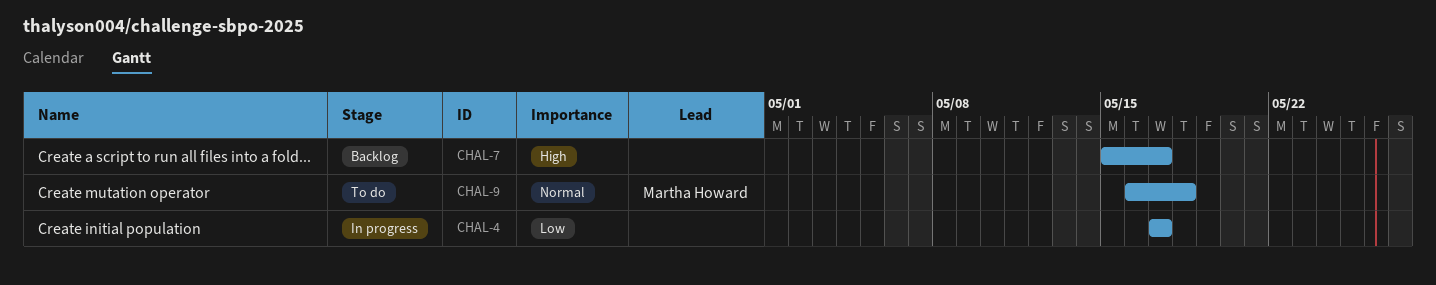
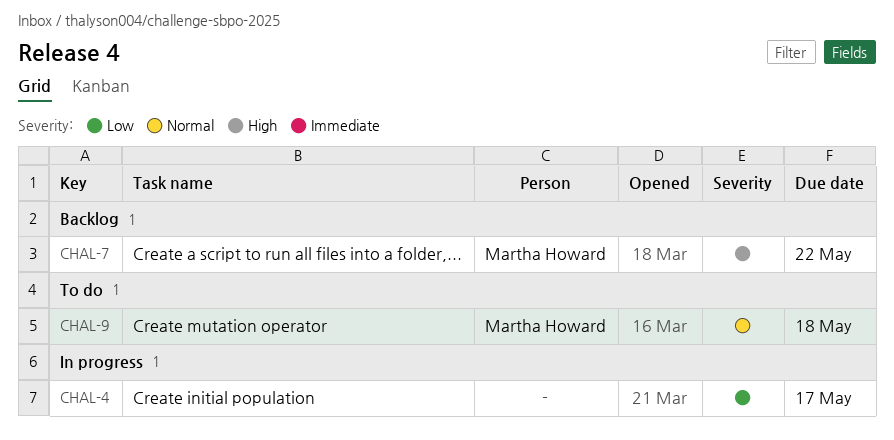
CHAL-7, owner: none -> Martha Howard
CHAL-7, due: May 17 -> May 22

